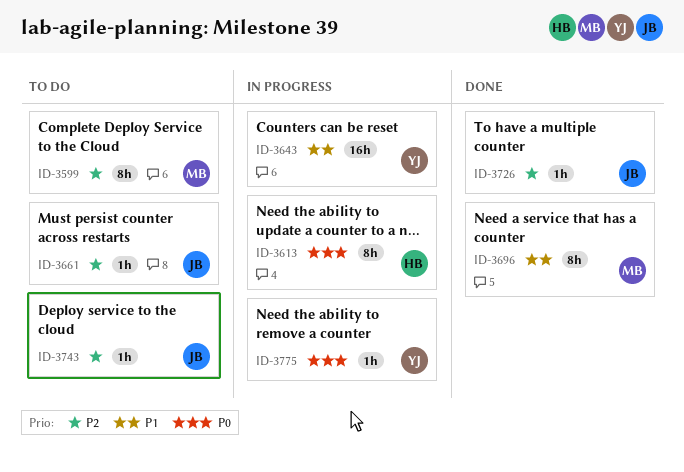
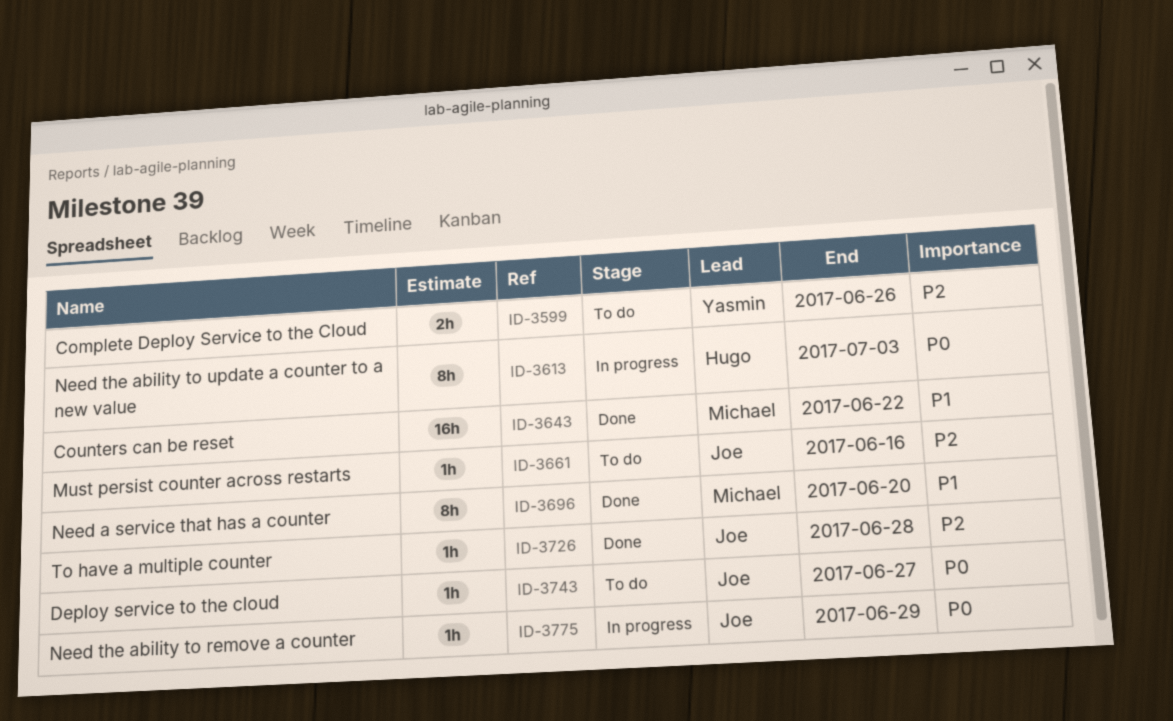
ID-3599, owner: Michael -> Yasmin
ID-3599, estimate: 8h -> 2h
ID-3643, status: In progress -> Done
ID-3643, owner: Yasmin -> Michael
ID-3743, priority: P2 -> P0
ID-3775, owner: Yasmin -> Joe

